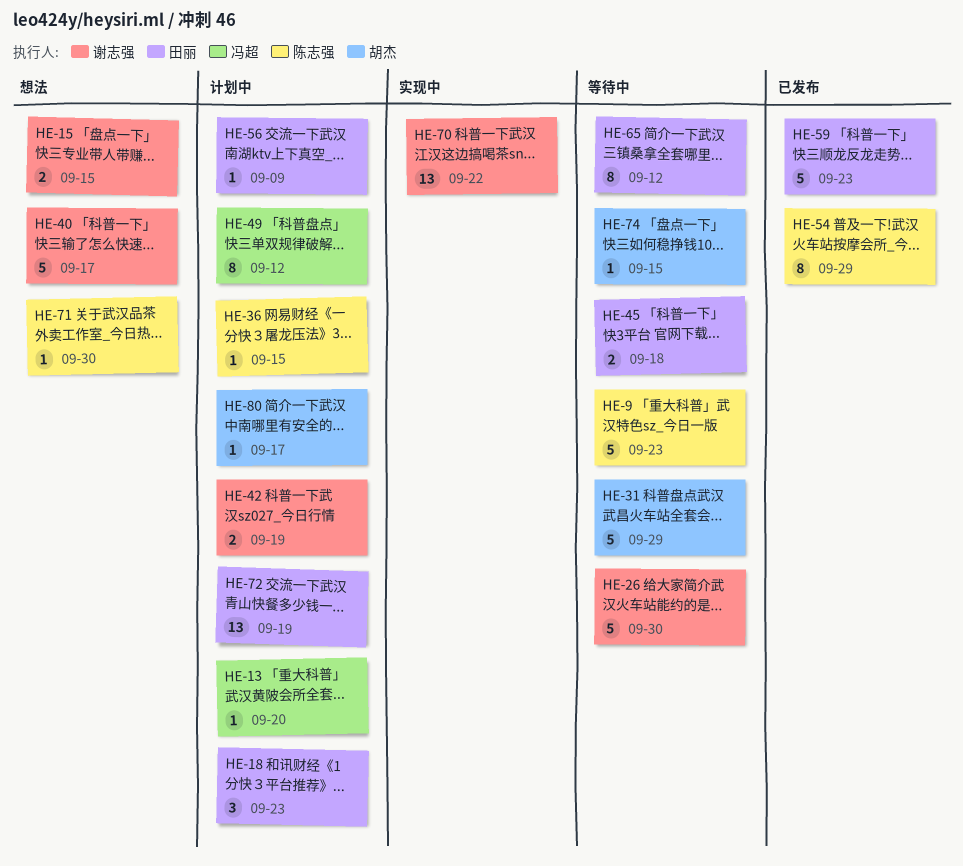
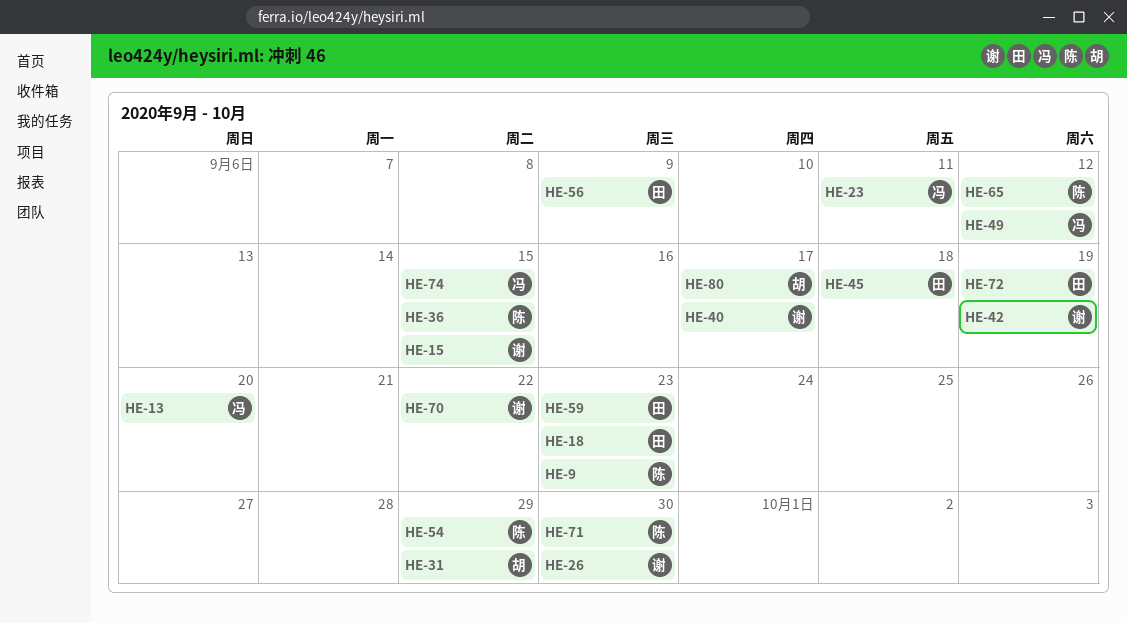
HE-23: none -> present
HE-65, owner: 田丽 -> 陈志强
HE-74, owner: 胡杰 -> 冯超

